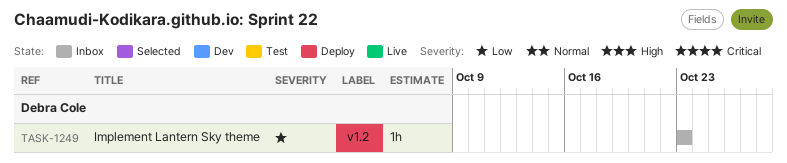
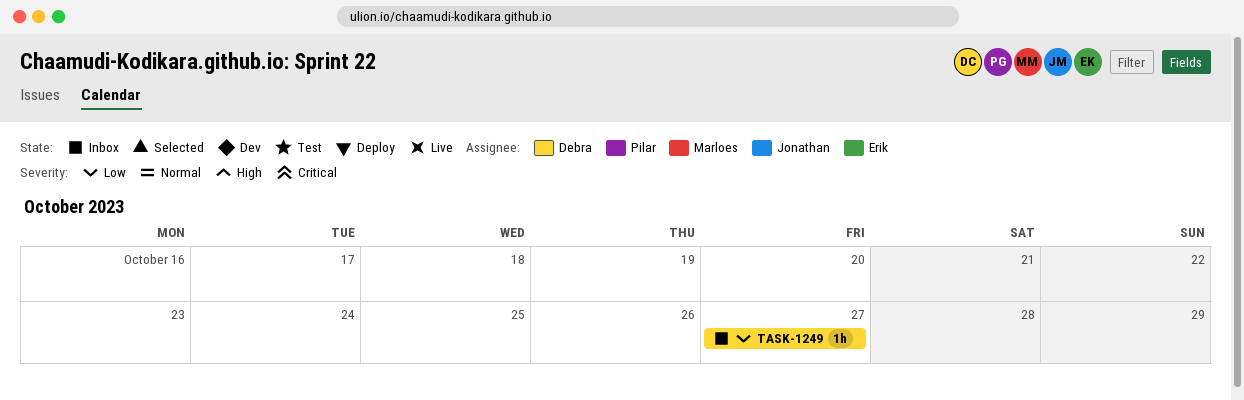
TASK-1249, start: Oct 23 -> Oct 27
TASK-1249, due: Oct 23 -> Oct 27

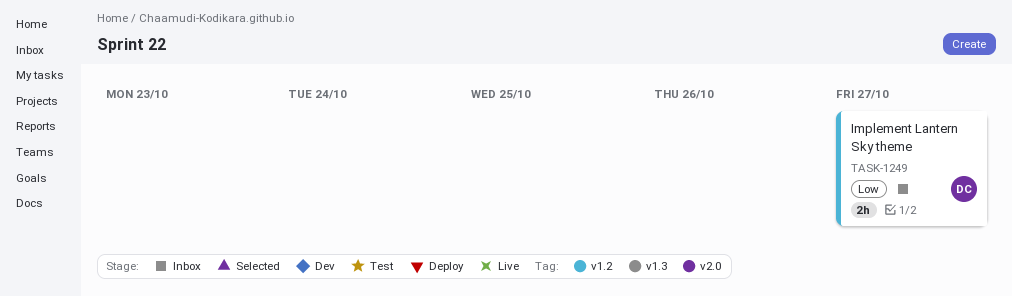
TASK-1249, estimate: 1h -> 2h

